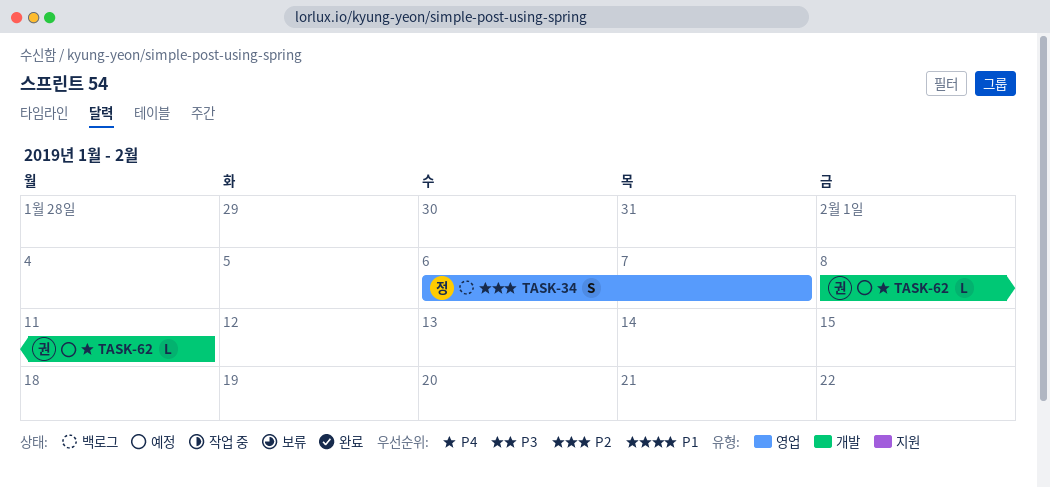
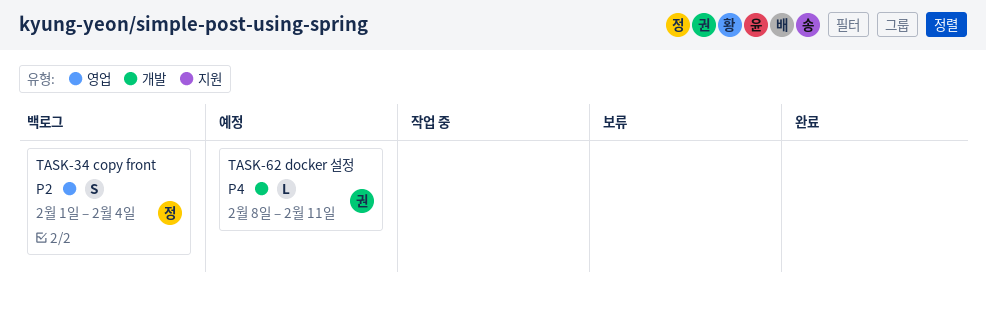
TASK-34, start: Feb 6 -> Feb 1
TASK-34, due: Feb 7 -> Feb 4

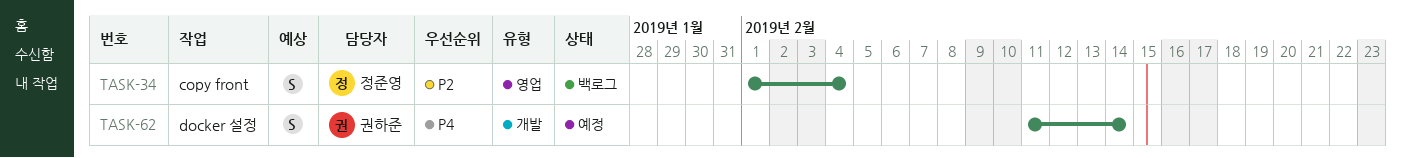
TASK-62, estimate: L -> S
TASK-62, start: Feb 8 -> Feb 11
TASK-62, due: Feb 11 -> Feb 14

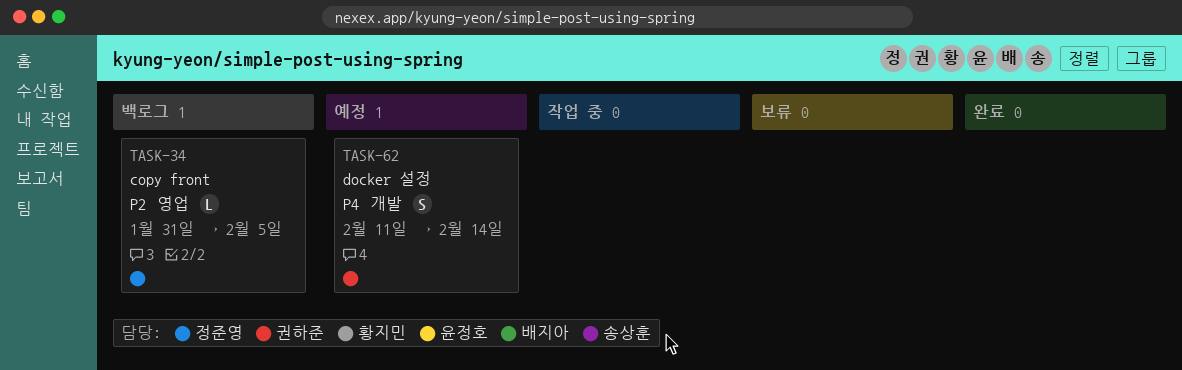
TASK-34, estimate: S -> L
TASK-34, start: Feb 1 -> Jan 31
TASK-34, due: Feb 4 -> Feb 5

